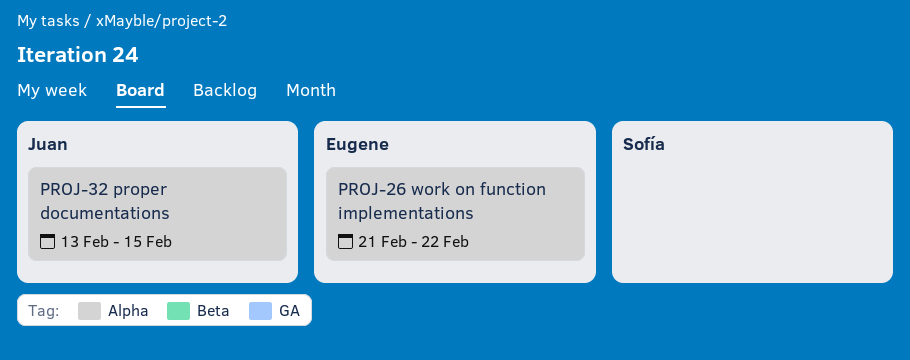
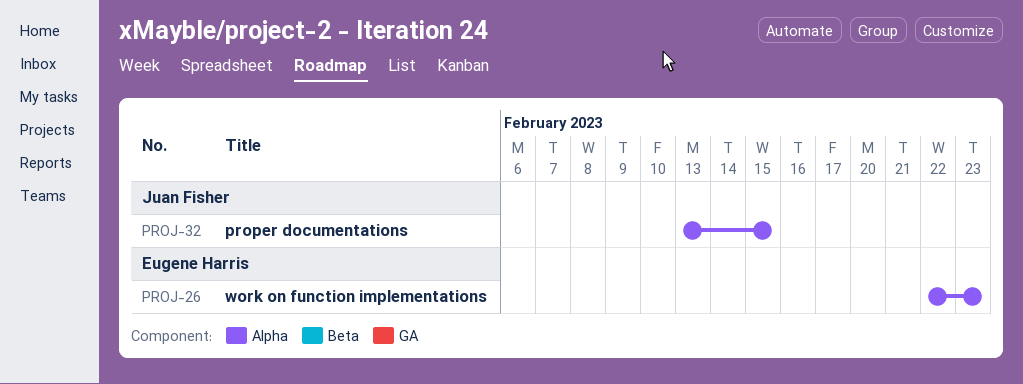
PROJ-26, start: Feb 21 -> Feb 22
PROJ-26, due: Feb 22 -> Feb 23

